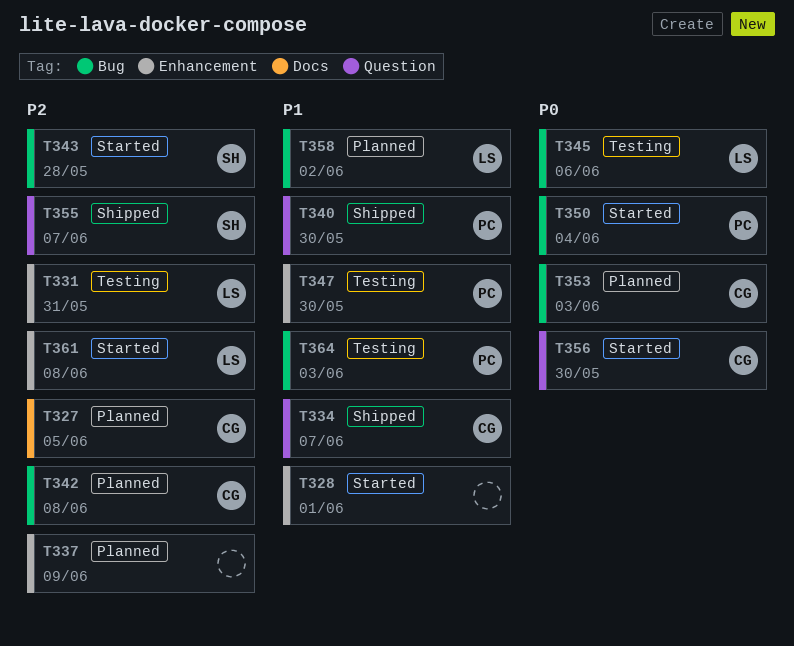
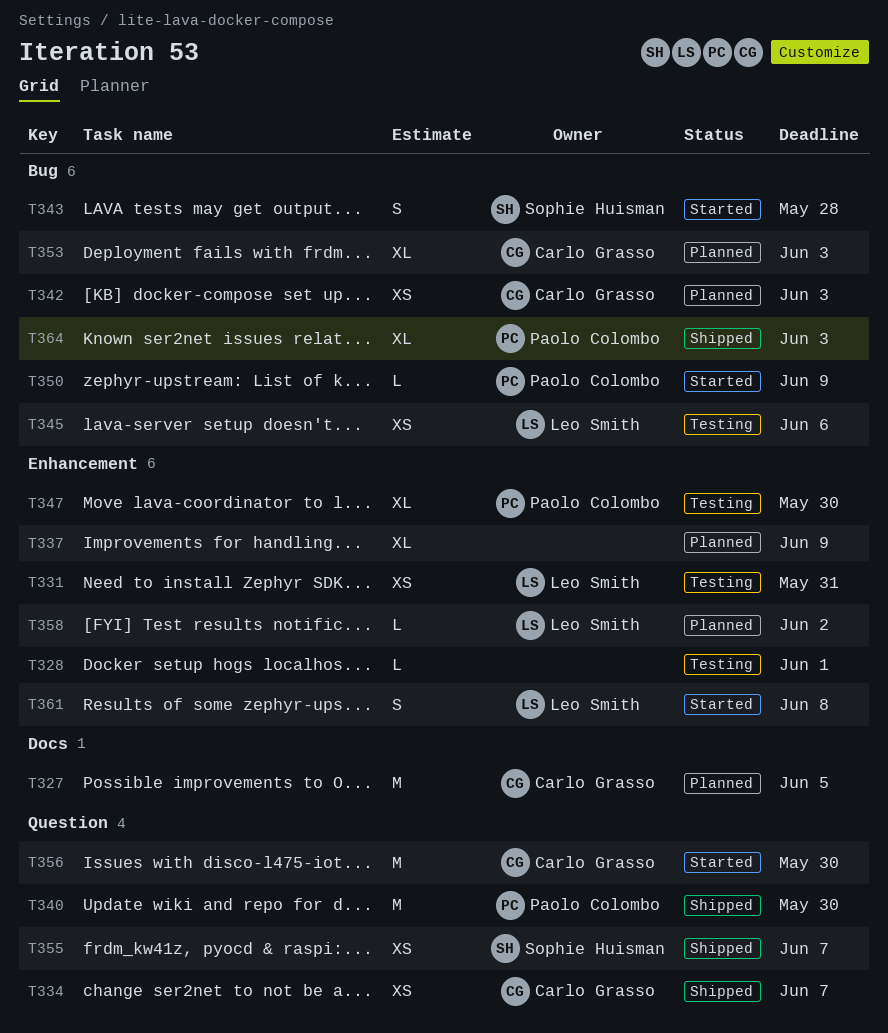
T328, status: Started -> Testing
T342, due: Jun 8 -> Jun 3
T350, due: Jun 4 -> Jun 9
T358, label: Bug -> Enhancement
T364, status: Testing -> Shipped

